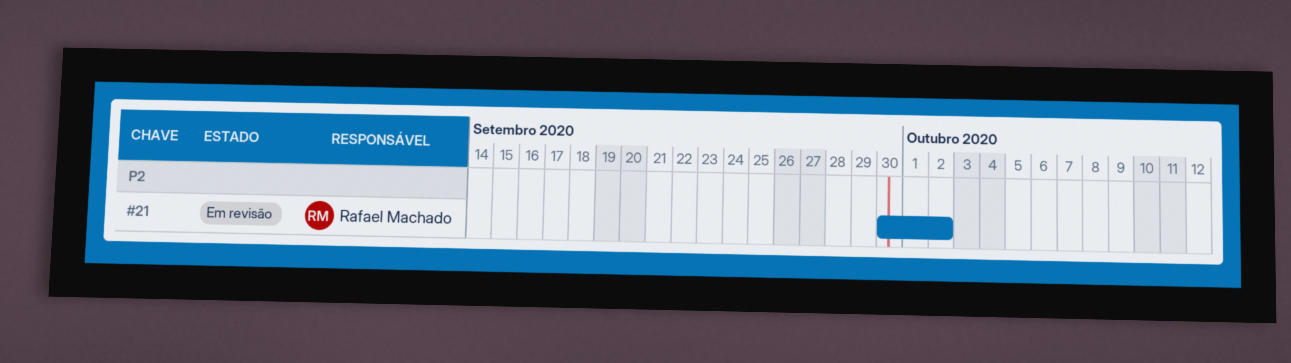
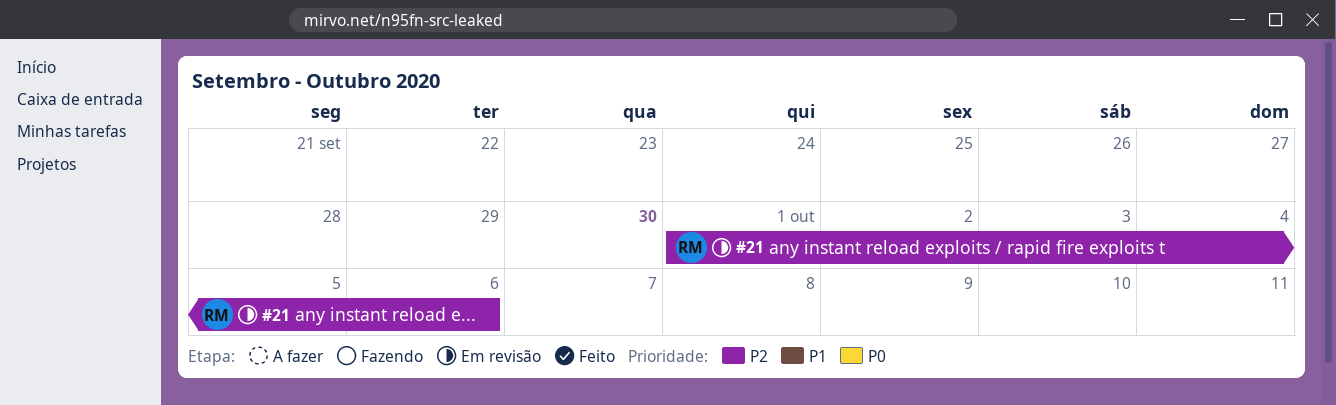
#21, start: Sep 30 -> Oct 1
#21, due: Oct 2 -> Oct 6

